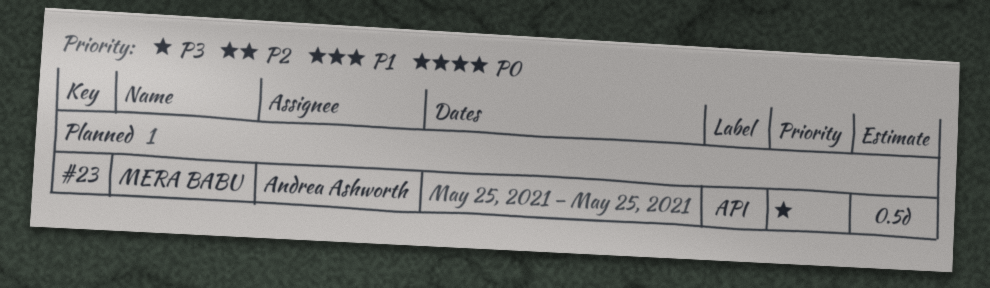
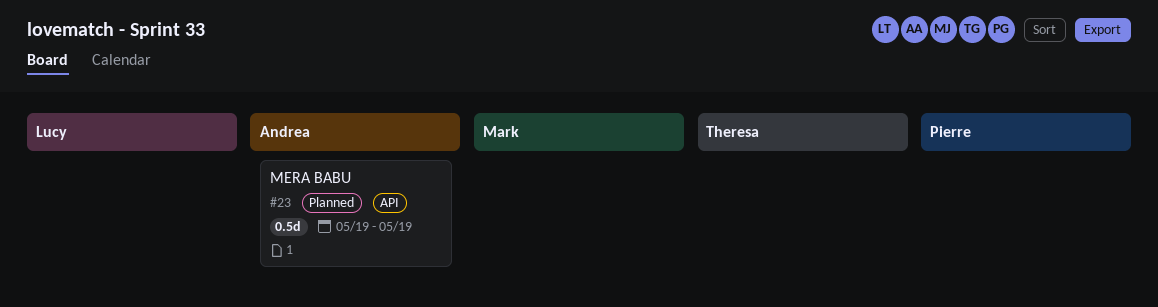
#23, start: May 25 -> May 19
#23, due: May 25 -> May 19

